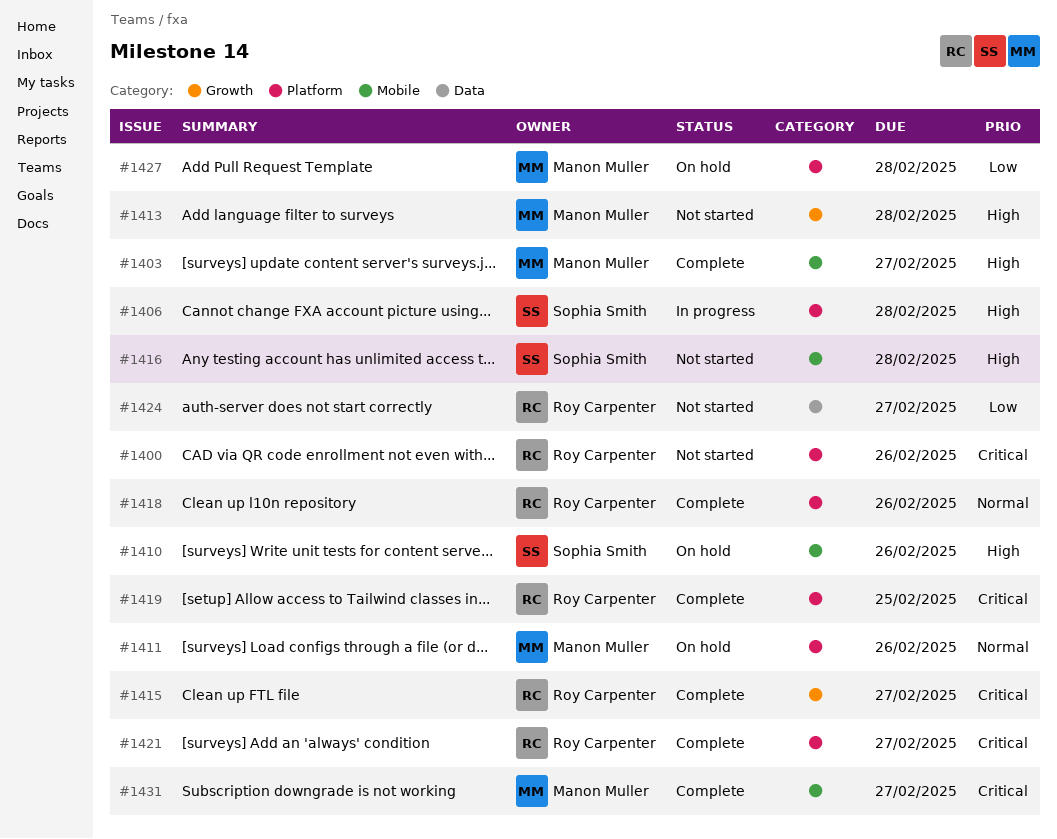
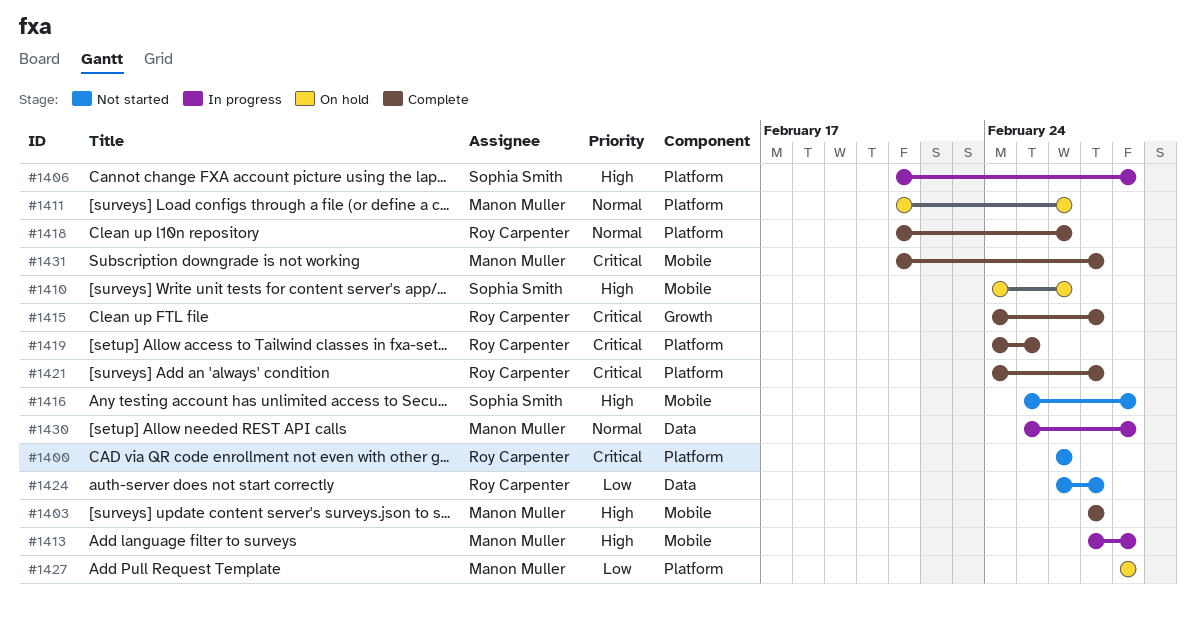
#1413, status: Not started -> In progress
#1413, label: Growth -> Mobile
#1430: none -> present

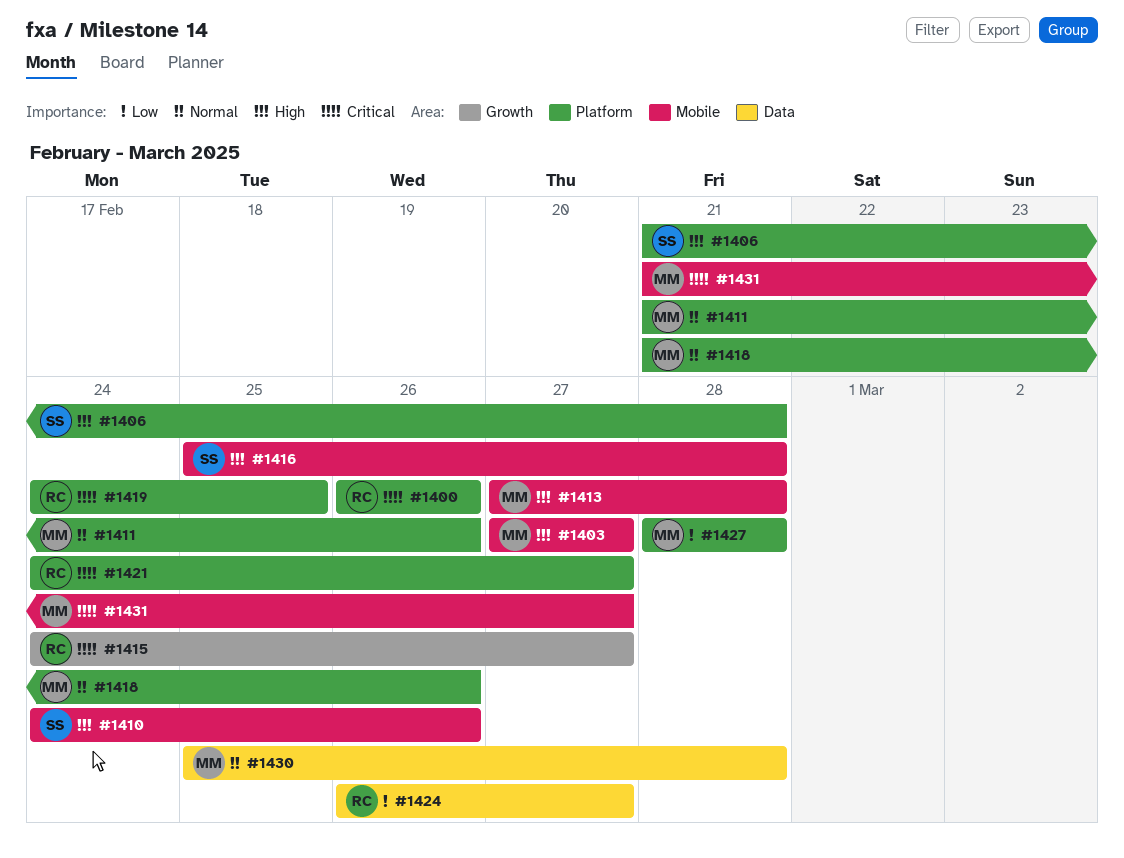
#1418, owner: Roy Carpenter -> Manon Muller

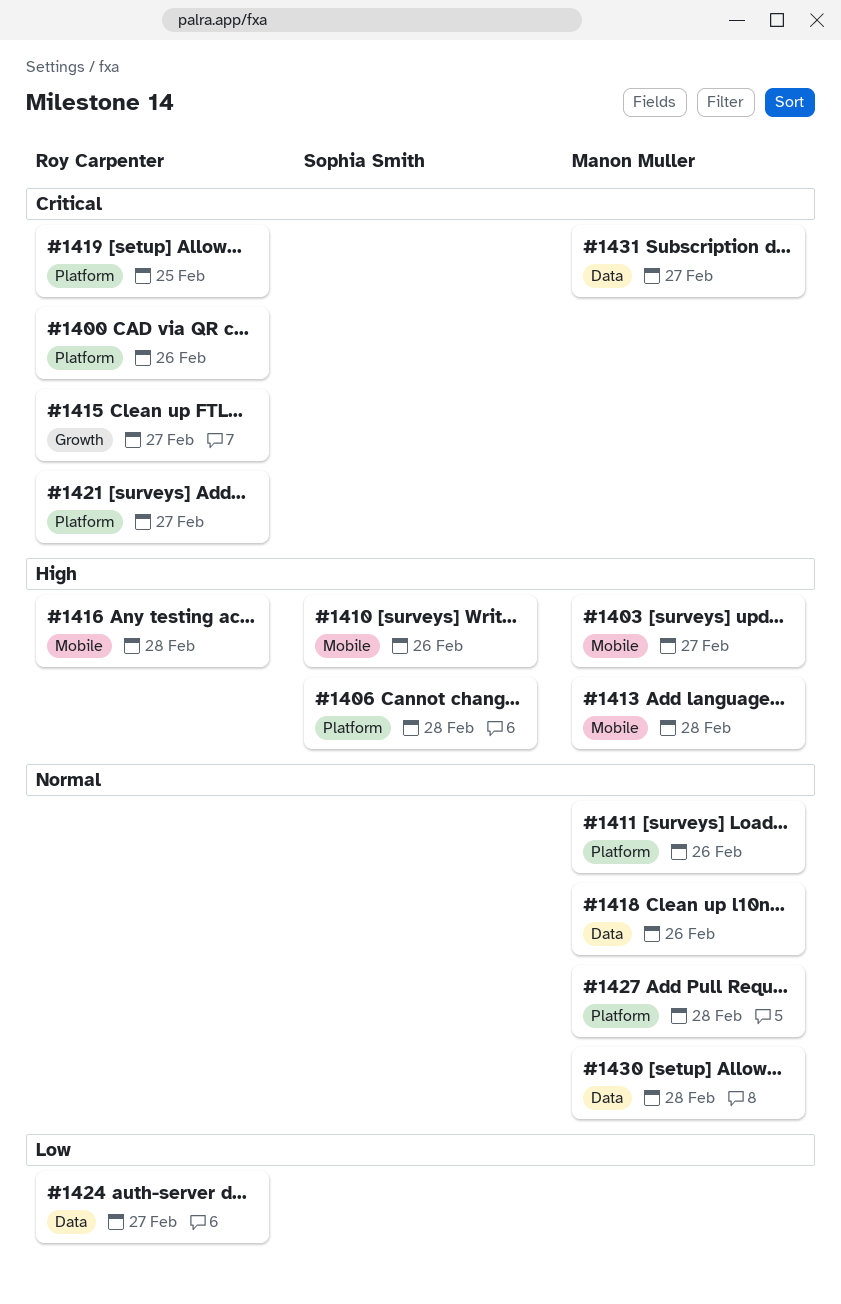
#1416, owner: Sophia Smith -> Roy Carpenter
#1418, label: Platform -> Data
#1427, priority: Low -> Normal
#1431, label: Mobile -> Data

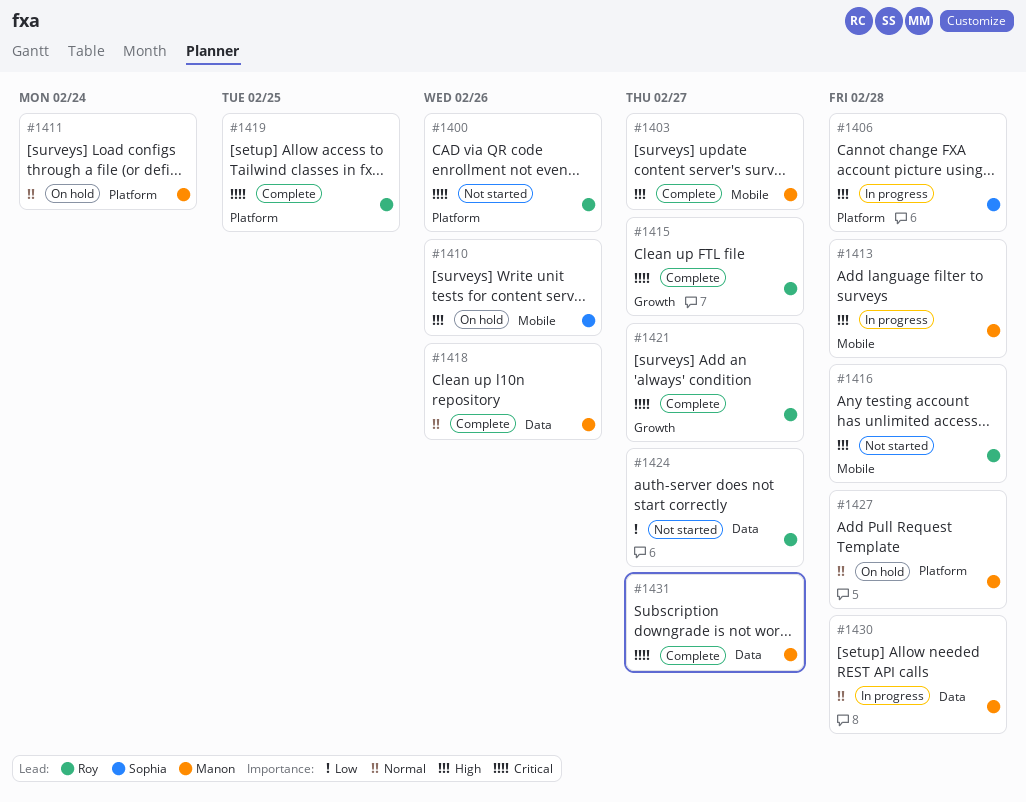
#1411, due: Feb 26 -> Feb 24
#1421, label: Platform -> Growth

